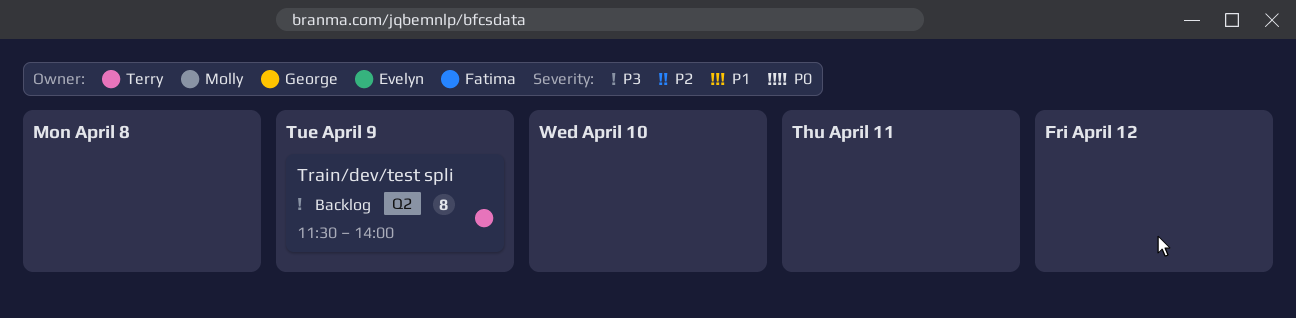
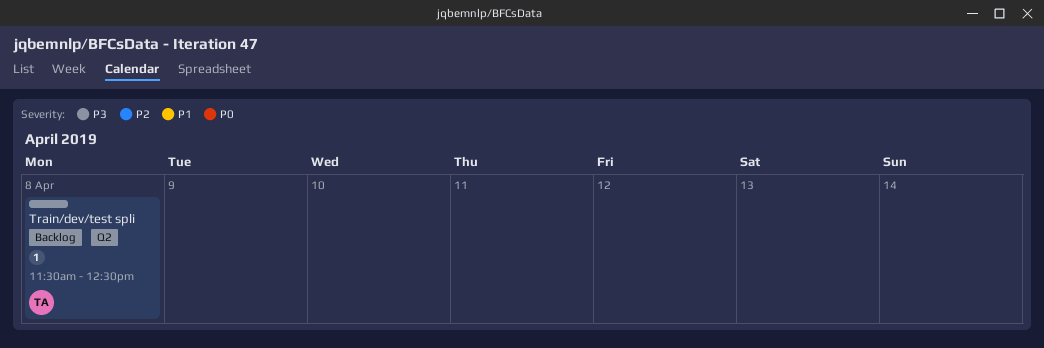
Train/dev/test spli, estimate: 8 -> 1
Train/dev/test spli, day: Apr 9 -> Apr 8
Train/dev/test spli, ends: 14:00 -> 12:30

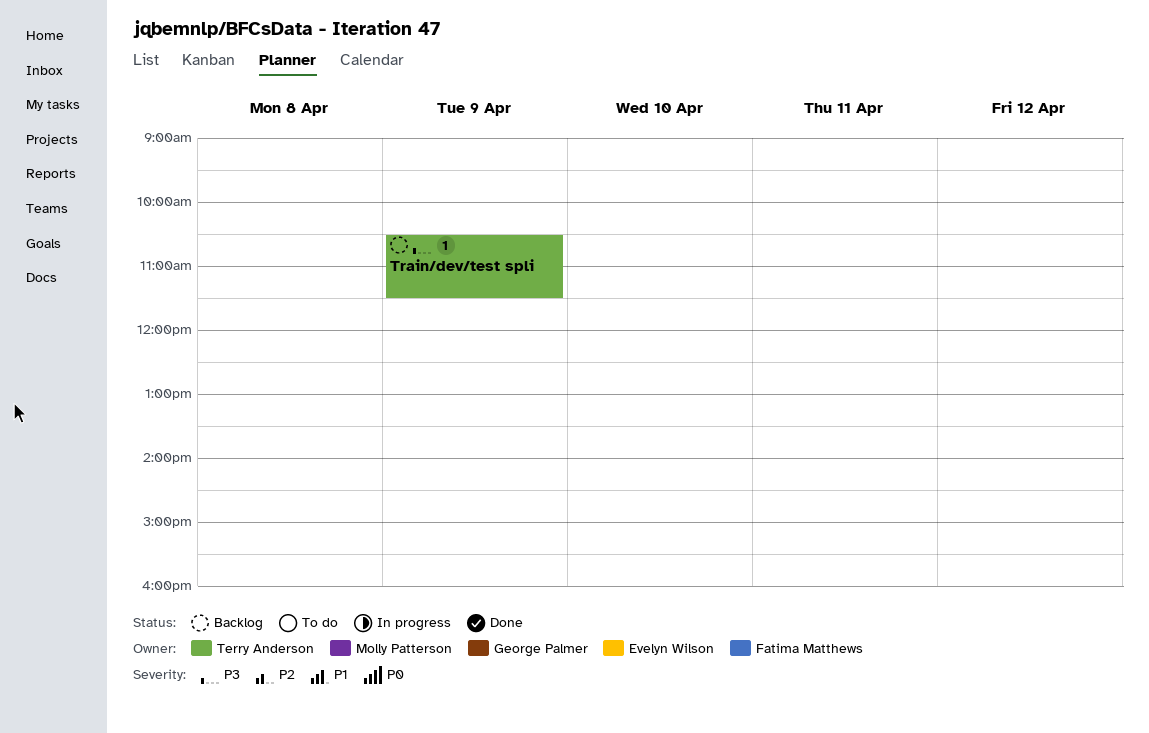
Train/dev/test spli, day: Apr 8 -> Apr 9
Train/dev/test spli, begins: 11:30 -> 10:30
Train/dev/test spli, ends: 12:30 -> 11:30

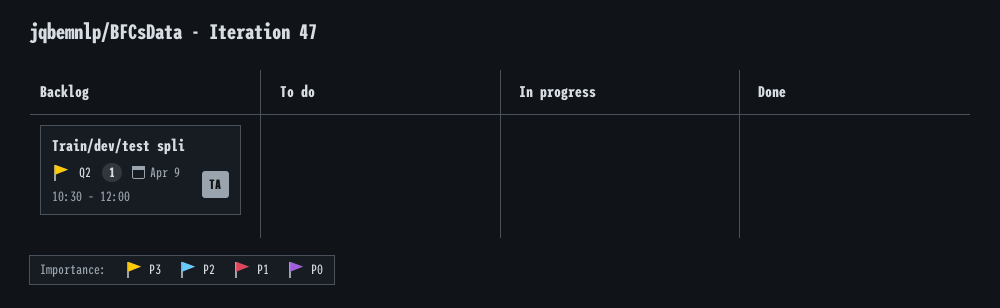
Train/dev/test spli, ends: 11:30 -> 12:00

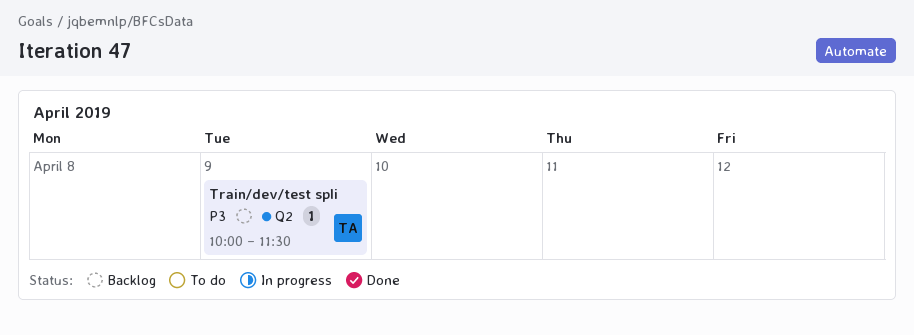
Train/dev/test spli, begins: 10:30 -> 10:00
Train/dev/test spli, ends: 12:00 -> 11:30

